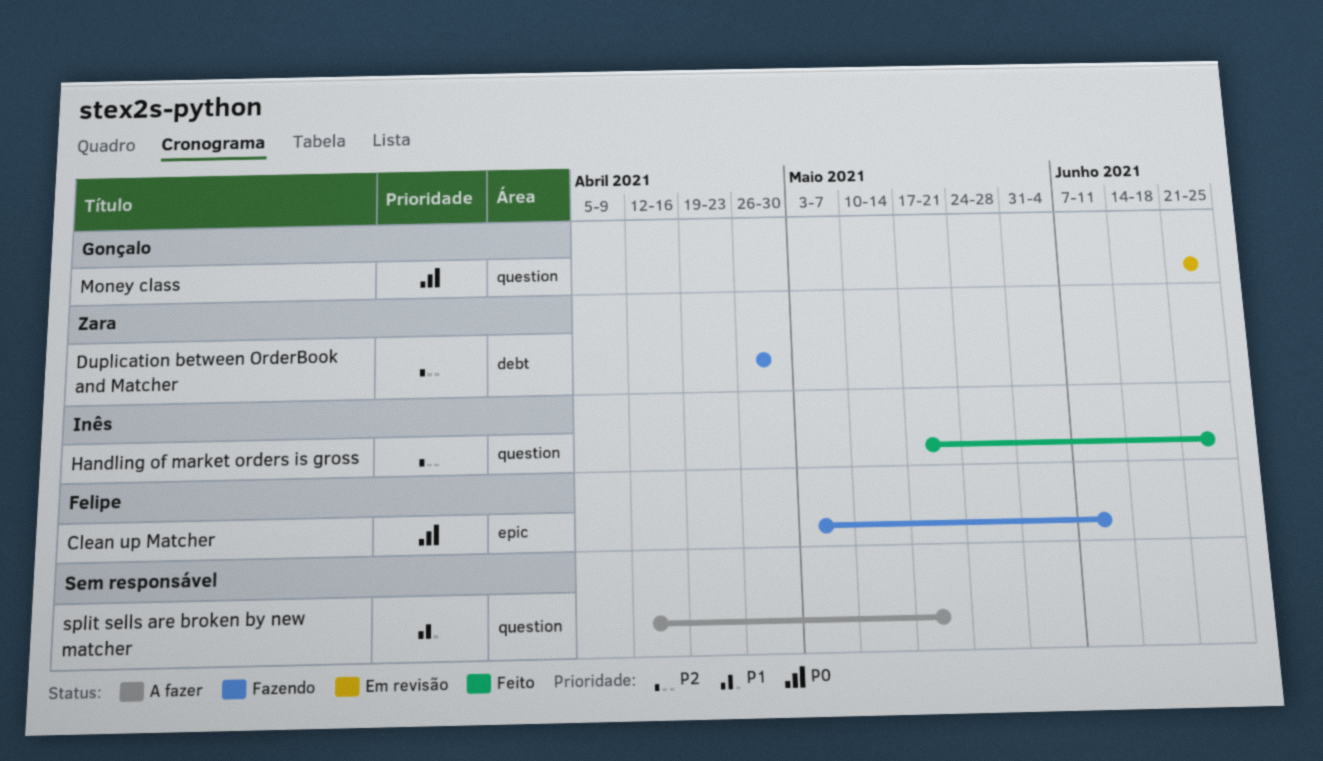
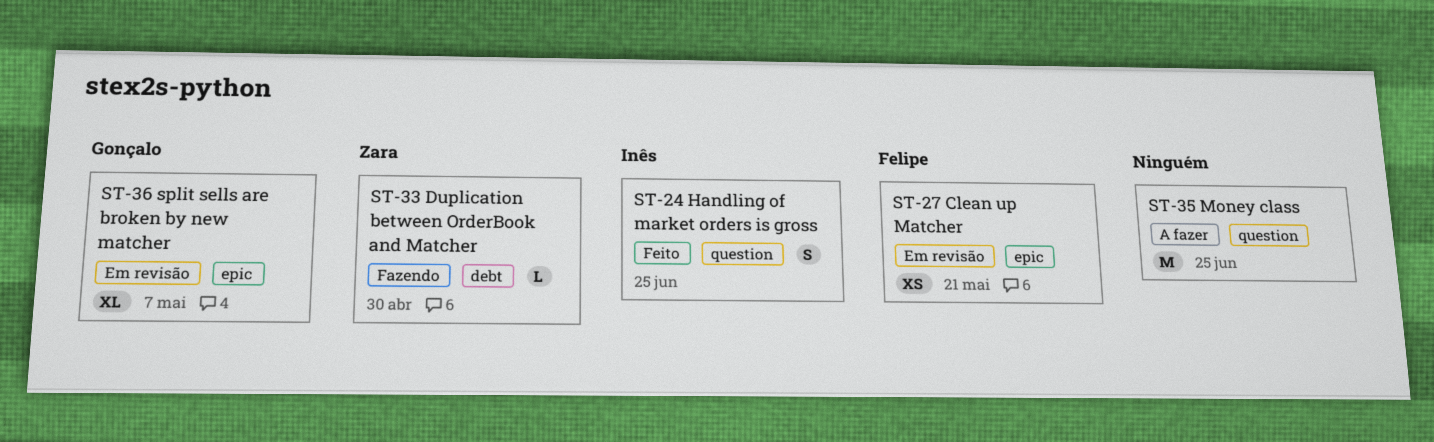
Clean up Matcher, status: Fazendo -> Em revisão
Clean up Matcher, due: Jun 11 -> May 21
Money class, status: Em revisão -> A fazer
Money class, owner: Gonçalo -> none
split sells are broken by new matcher, status: A fazer -> Em revisão
split sells are broken by new matcher, owner: none -> Gonçalo
split sells are broken by new matcher, label: question -> epic
split sells are broken by new matcher, due: May 21 -> May 7

